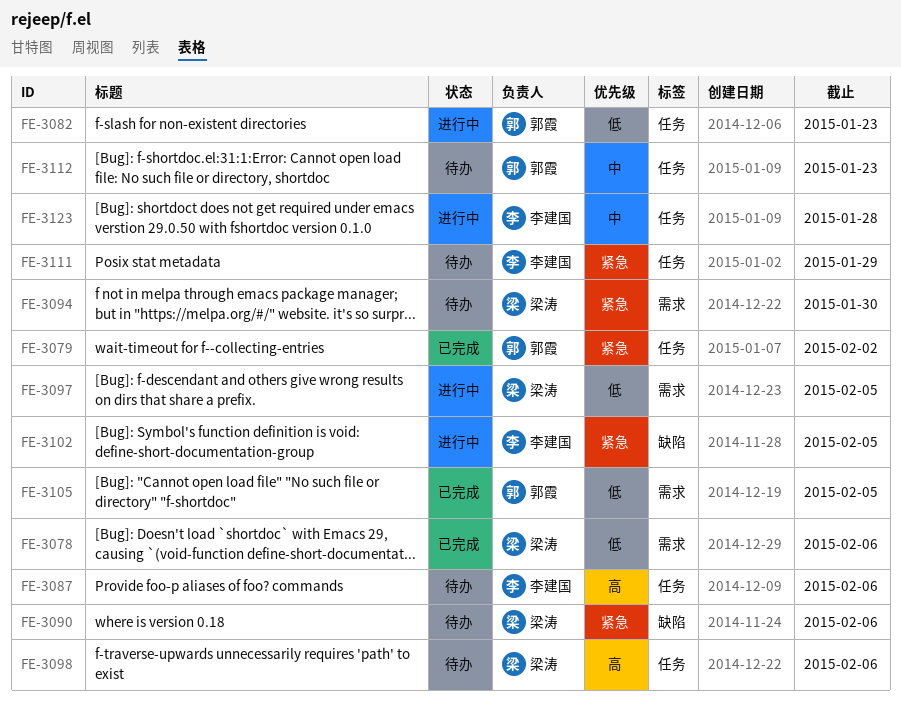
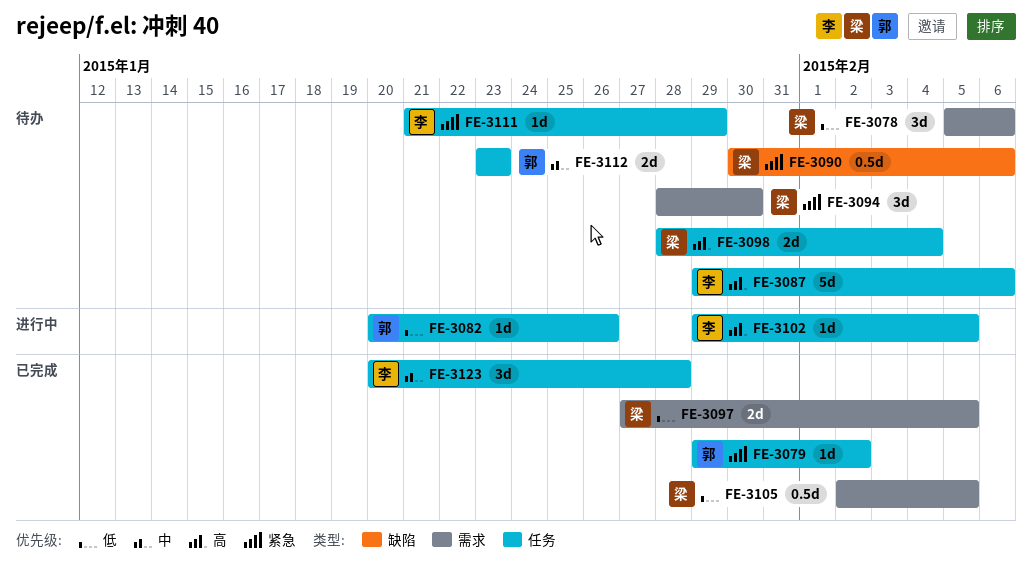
FE-3078, status: 已完成 -> 待办
FE-3082, due: Jan 23 -> Jan 26
FE-3097, status: 进行中 -> 已完成
FE-3098, due: Feb 6 -> Feb 4
FE-3102, priority: 紧急 -> 高
FE-3102, label: 缺陷 -> 任务
FE-3105, owner: 郭霞 -> 梁涛
FE-3123, status: 进行中 -> 已完成

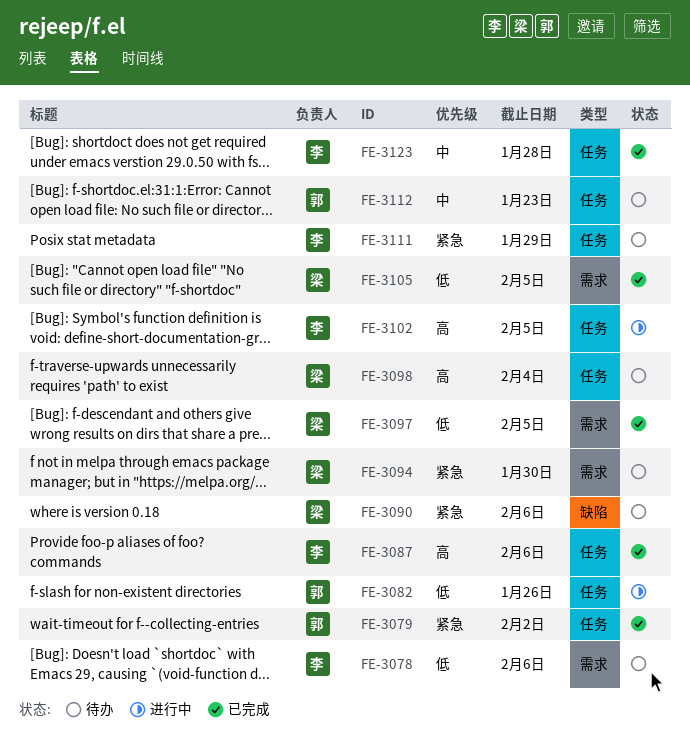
FE-3078, owner: 梁 -> 李
FE-3087, status: 待办 -> 已完成

